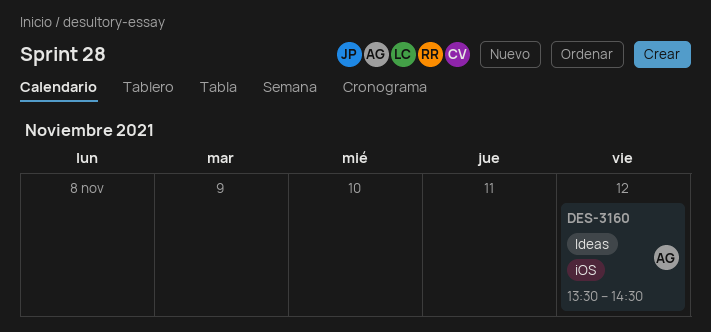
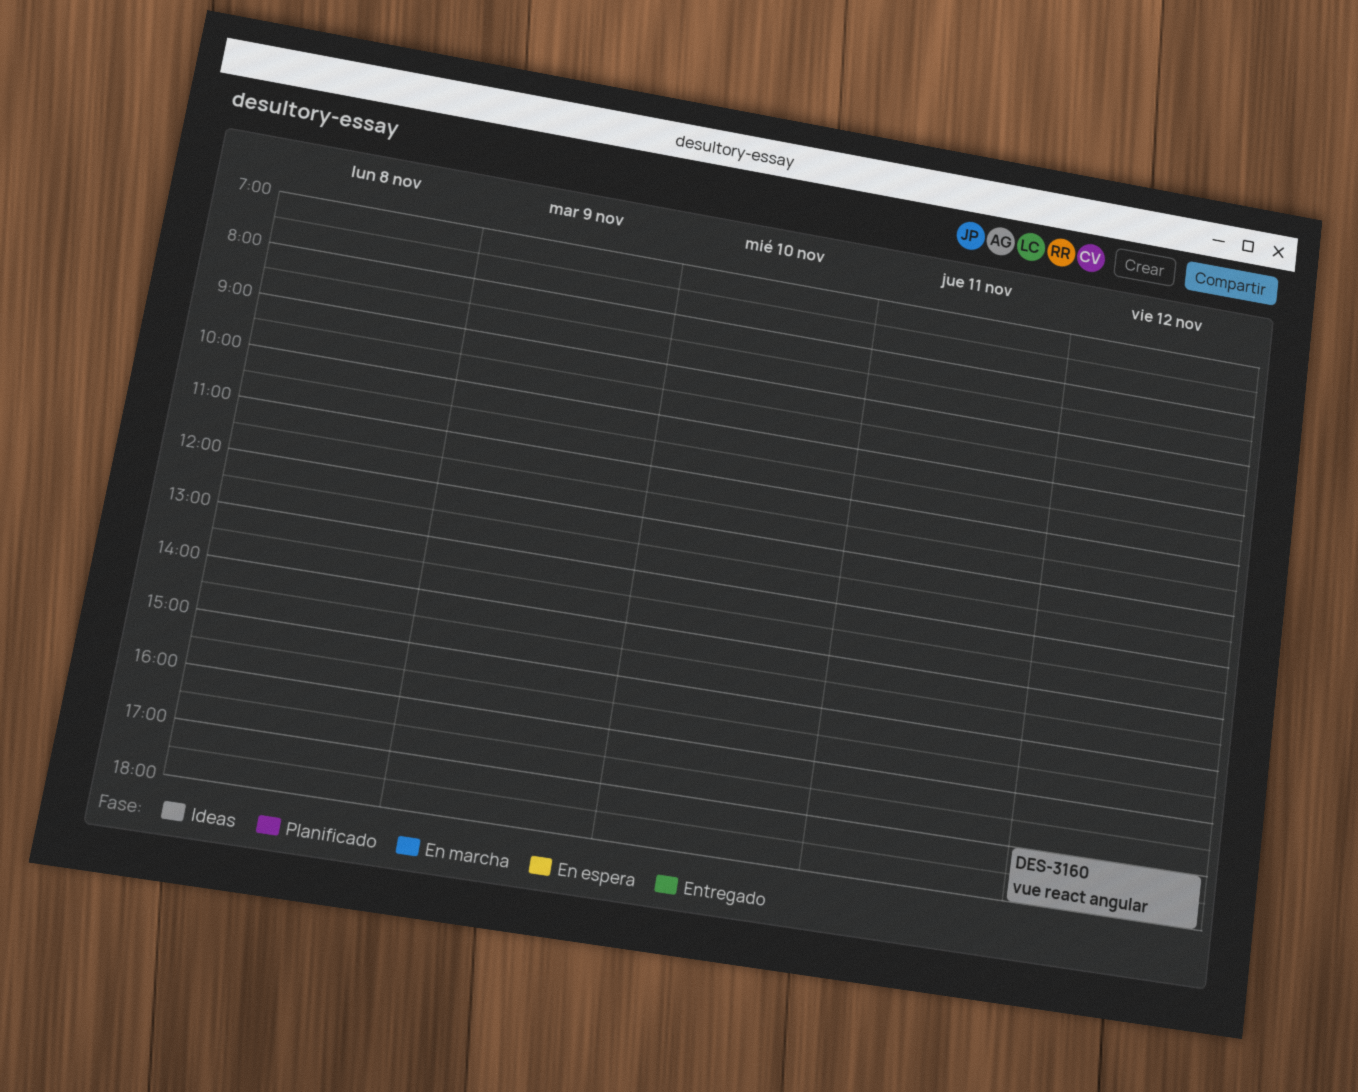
DES-3160, begins: 13:30 -> 17:00
DES-3160, ends: 14:30 -> 18:00

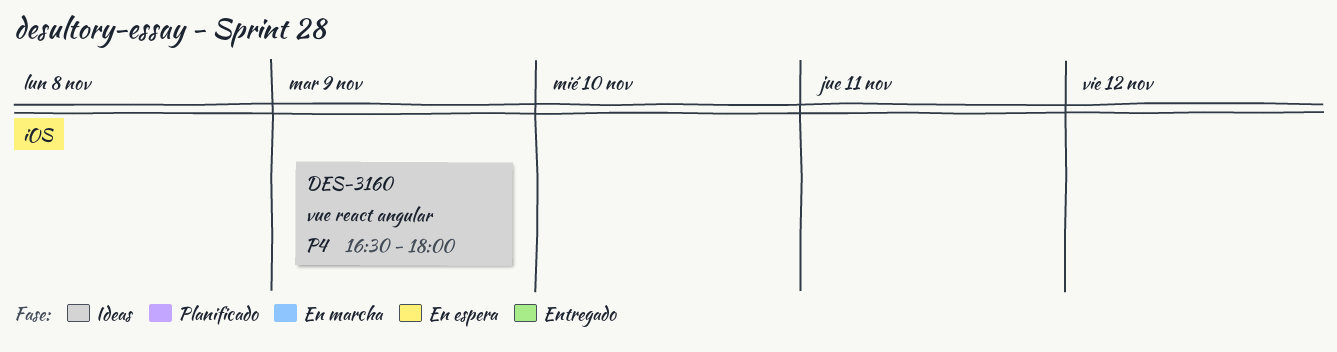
DES-3160, day: Nov 12 -> Nov 9
DES-3160, begins: 17:00 -> 16:30

